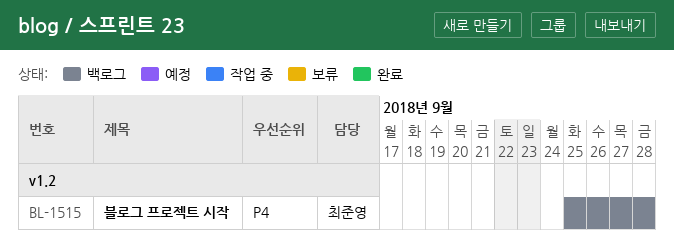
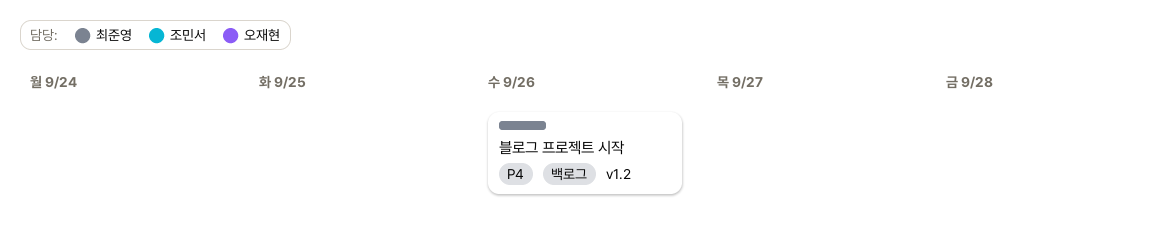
블로그 프로젝트 시작, due: Sep 28 -> Sep 26

